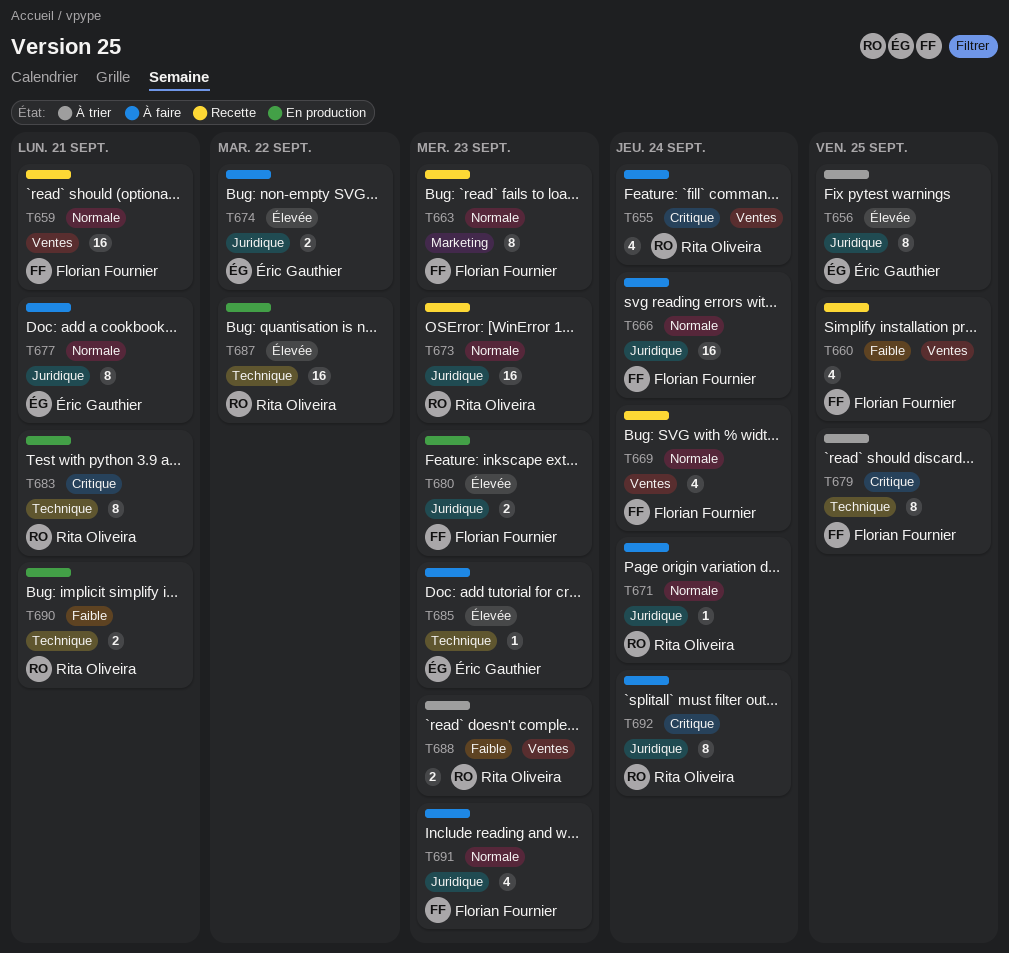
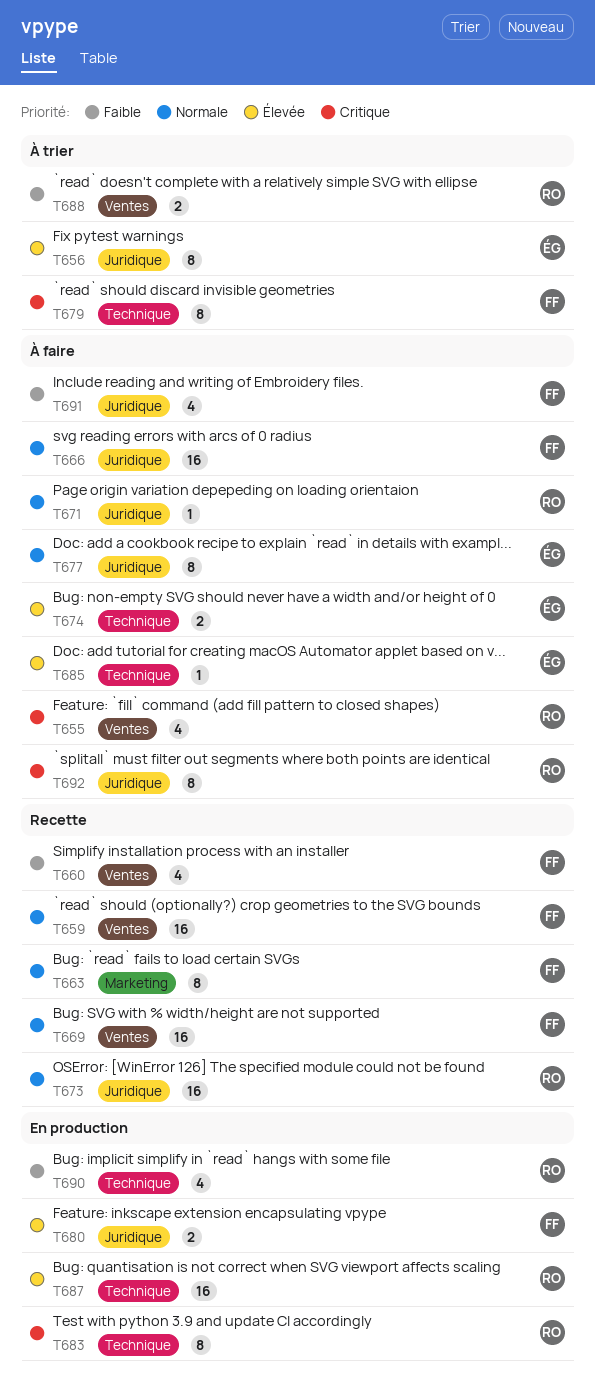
T669, estimate: 4 -> 16
T674, label: Juridique -> Technique
T690, estimate: 2 -> 4
T691, priority: Normale -> Faible

